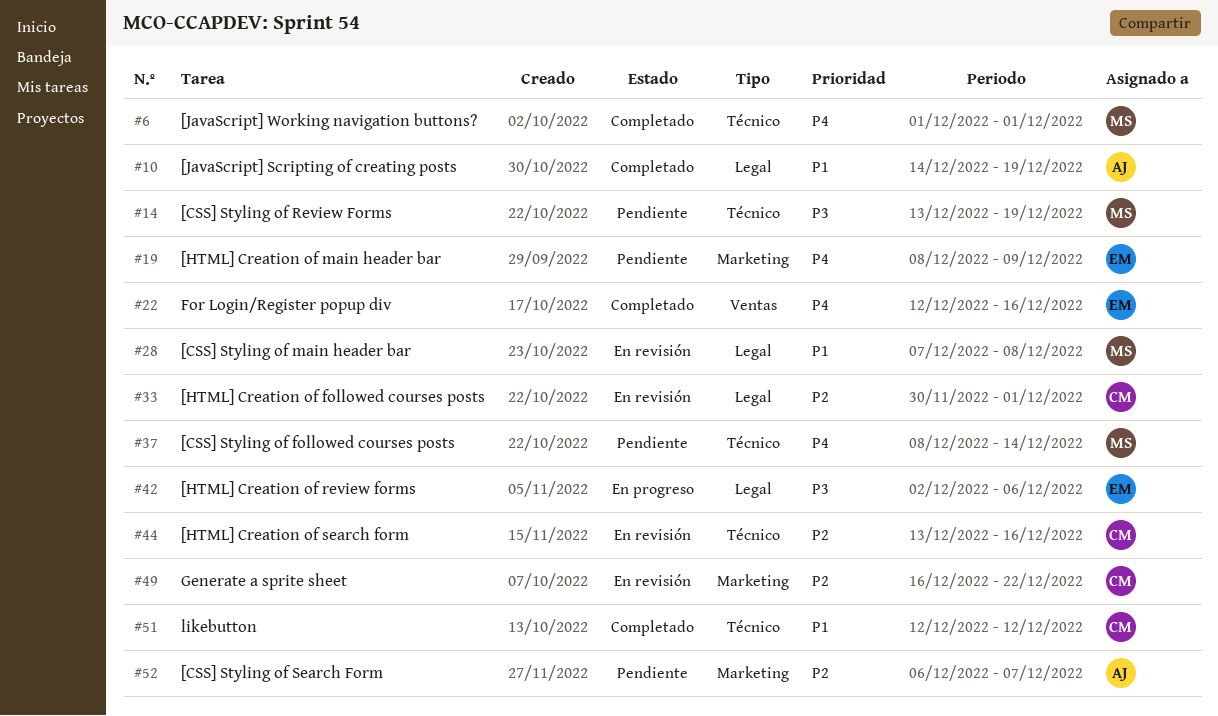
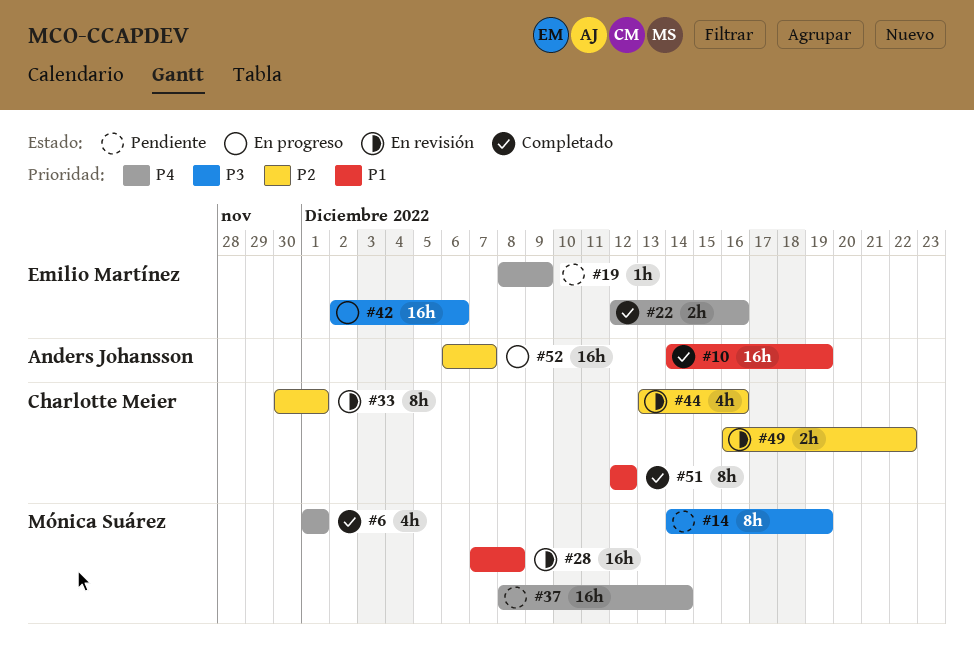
#14, start: Dec 13 -> Dec 14
#52, status: Pendiente -> En progreso

